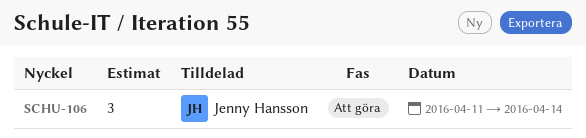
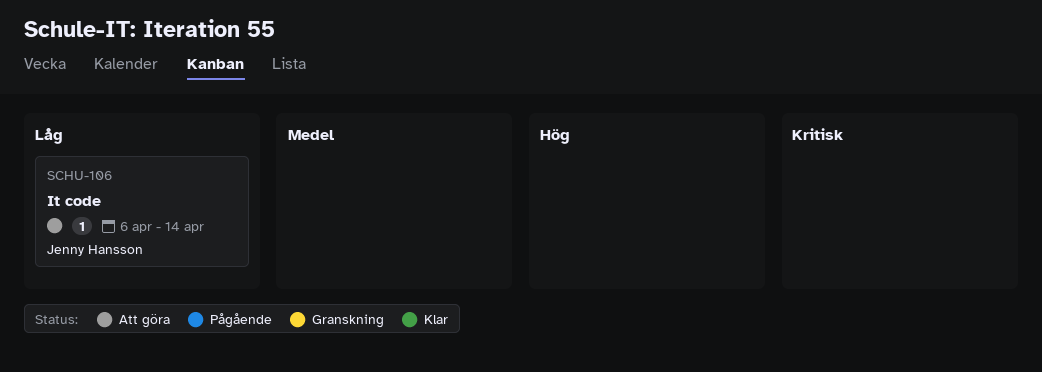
SCHU-106, estimate: 3 -> 1
SCHU-106, start: Apr 11 -> Apr 6

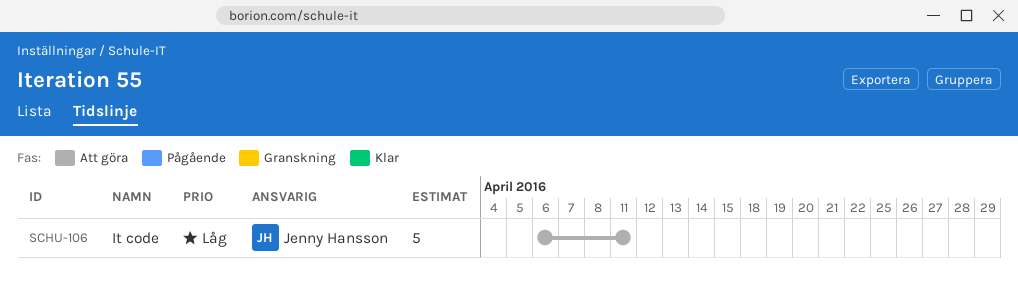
SCHU-106, estimate: 1 -> 5
SCHU-106, due: Apr 14 -> Apr 11

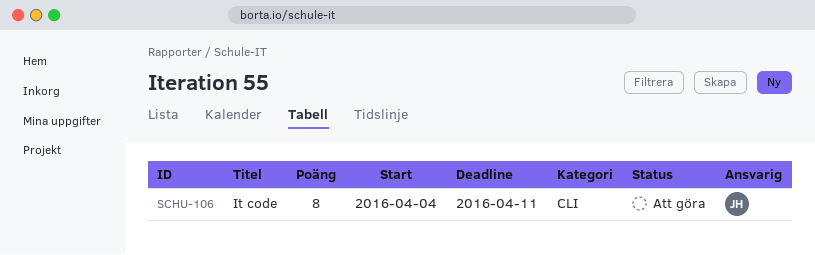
SCHU-106, estimate: 5 -> 8
SCHU-106, start: Apr 6 -> Apr 4

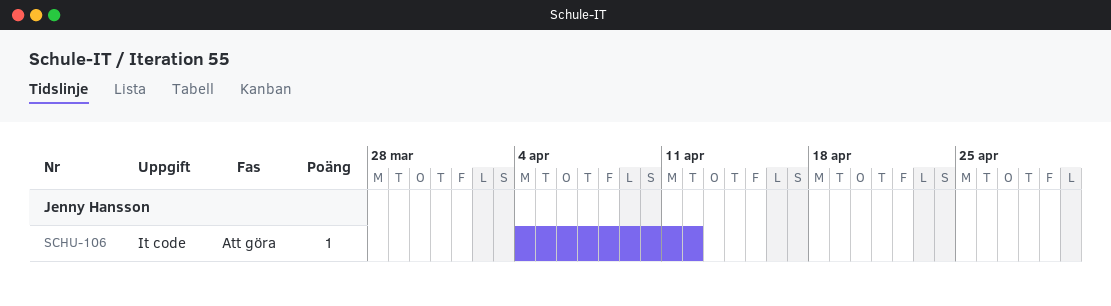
SCHU-106, estimate: 8 -> 1
SCHU-106, due: Apr 11 -> Apr 12

